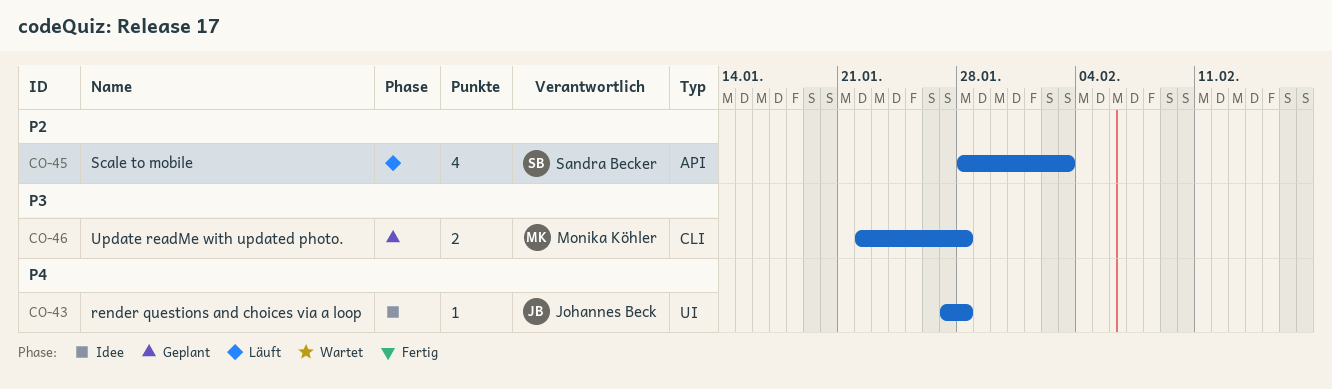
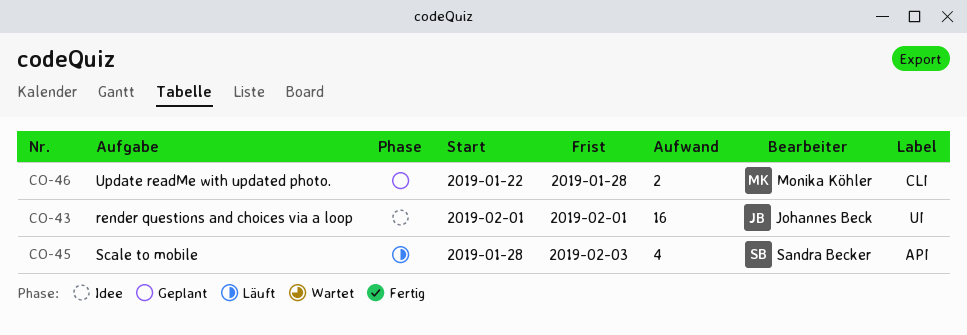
CO-43, estimate: 1 -> 16
CO-43, start: Jan 27 -> Feb 1
CO-43, due: Jan 28 -> Feb 1

